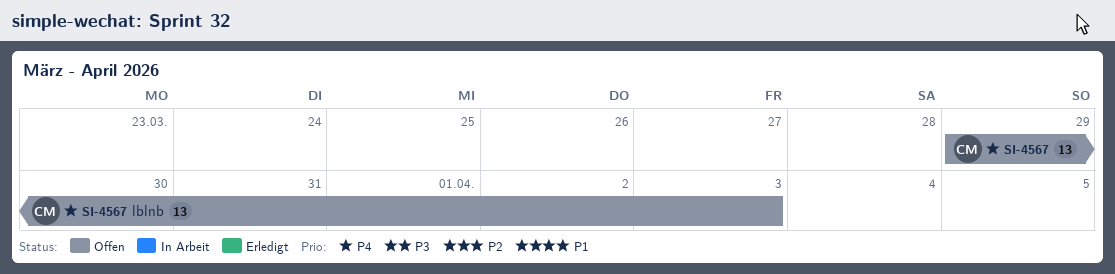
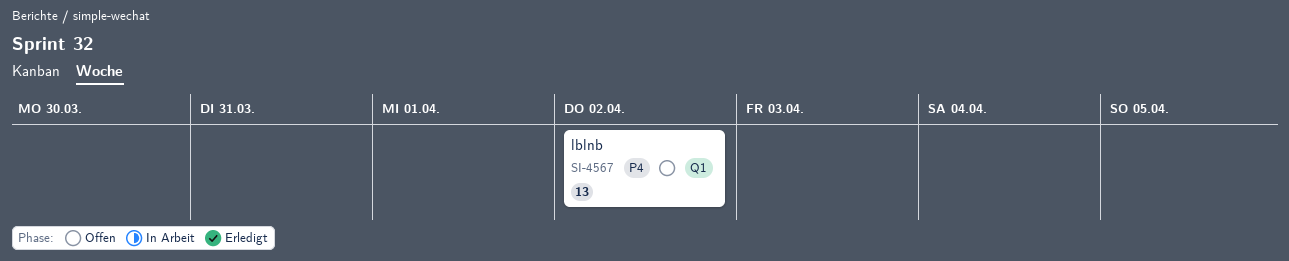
SI-4567, due: Apr 3 -> Apr 2

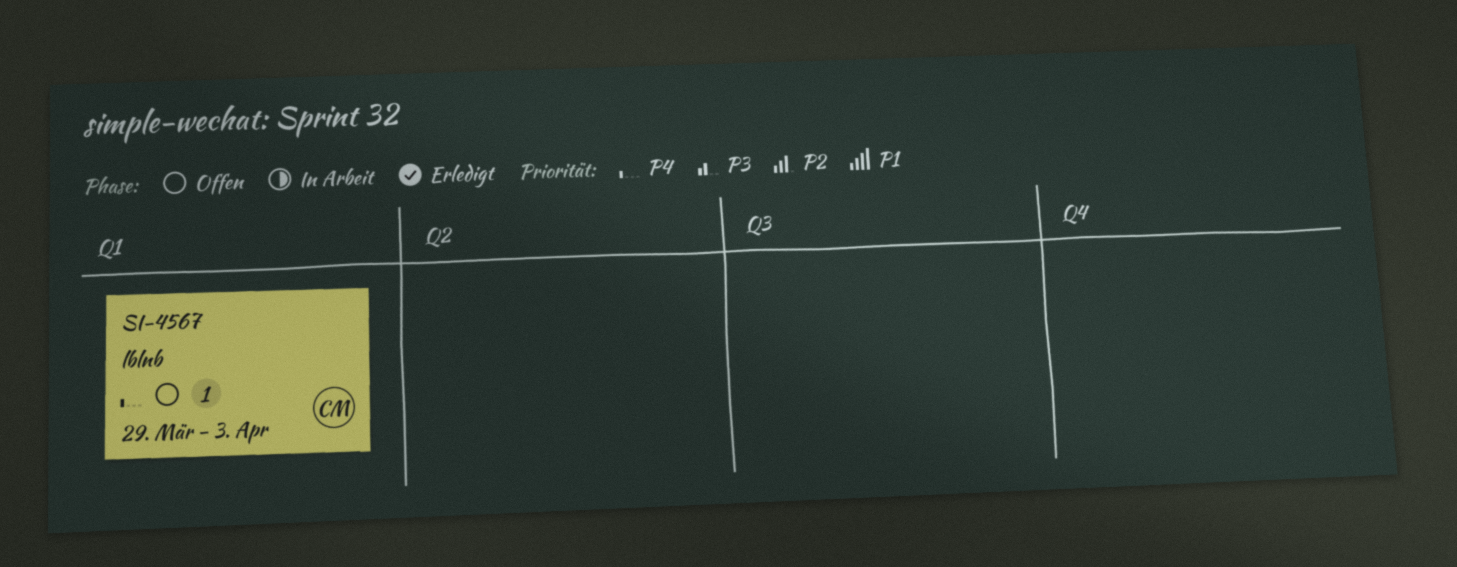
SI-4567, estimate: 13 -> 1
SI-4567, due: Apr 2 -> Apr 3

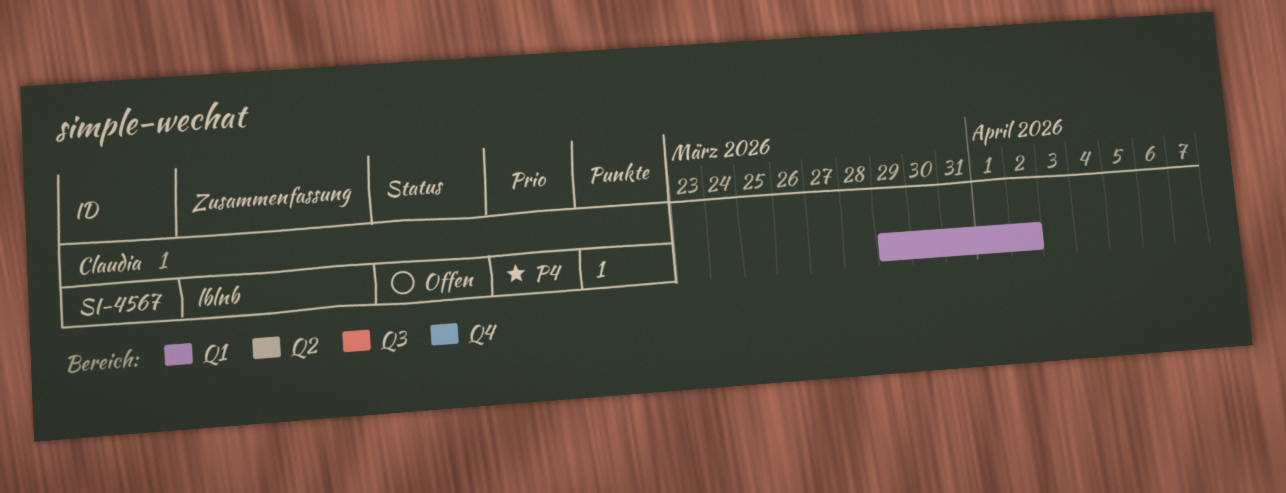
SI-4567, due: Apr 3 -> Apr 2

